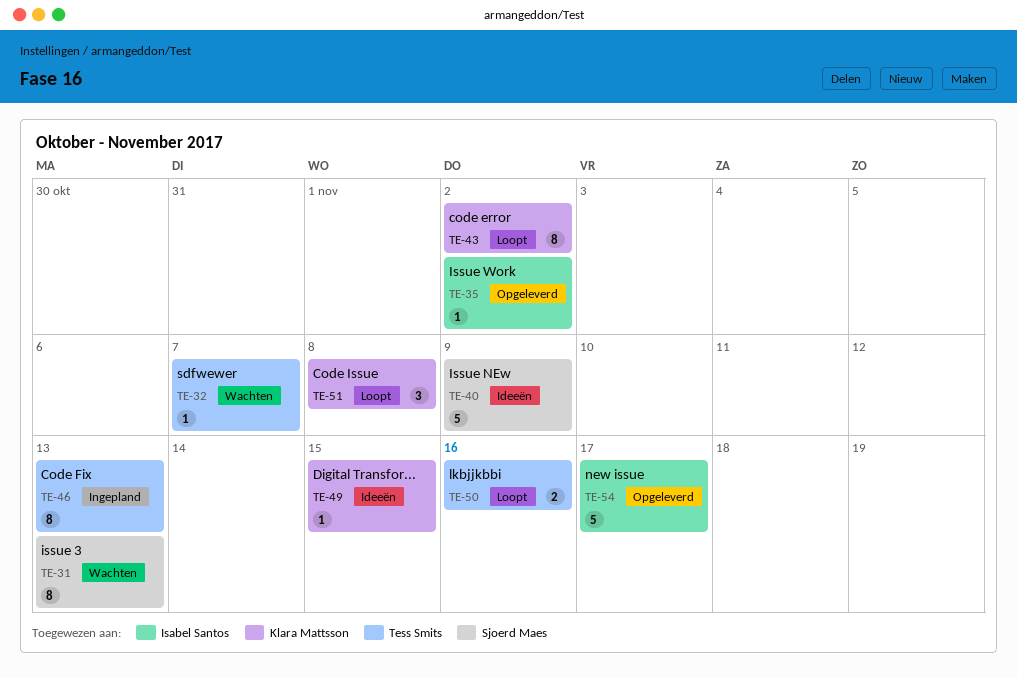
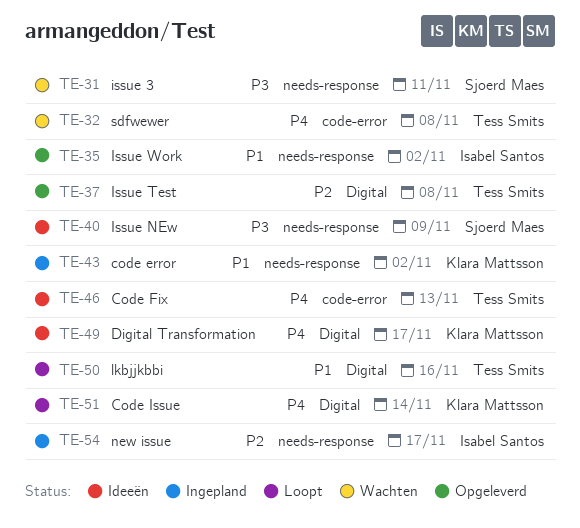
TE-31, due: Nov 13 -> Nov 11
TE-32, due: Nov 7 -> Nov 8
TE-37: none -> present
TE-43, status: Loopt -> Ingepland
TE-46, status: Ingepland -> Ideeën
TE-49, due: Nov 15 -> Nov 17
TE-51, due: Nov 8 -> Nov 14
TE-54, status: Opgeleverd -> Ingepland

